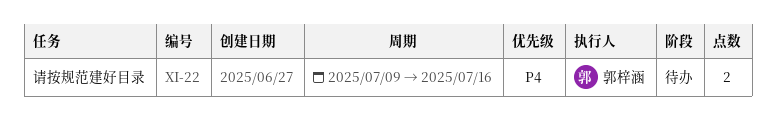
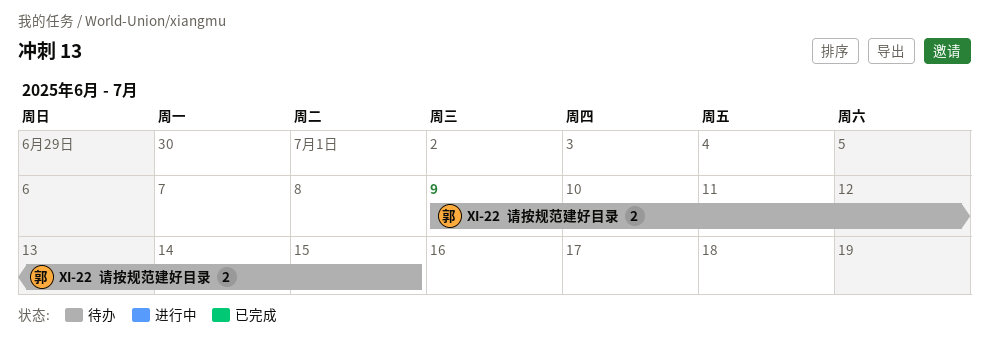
XI-22, due: Jul 16 -> Jul 15

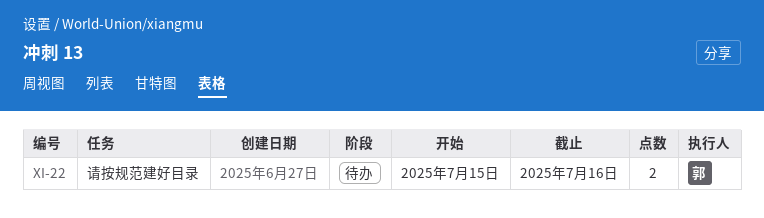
XI-22, start: Jul 9 -> Jul 15
XI-22, due: Jul 15 -> Jul 16

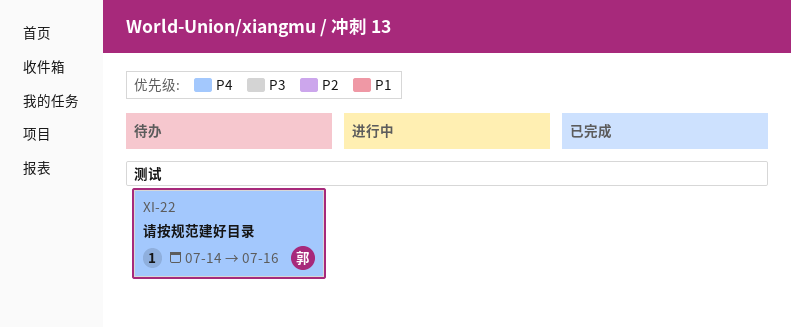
XI-22, estimate: 2 -> 1
XI-22, start: Jul 15 -> Jul 14

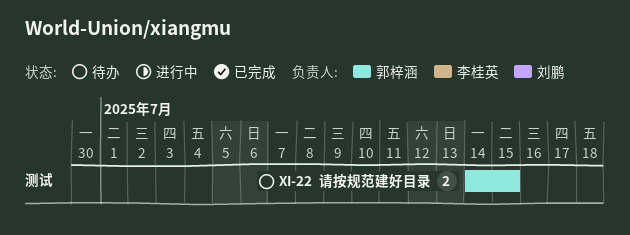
XI-22, estimate: 1 -> 2
XI-22, due: Jul 16 -> Jul 15

